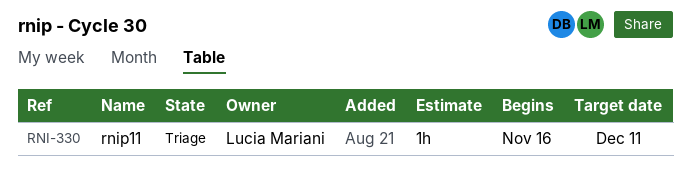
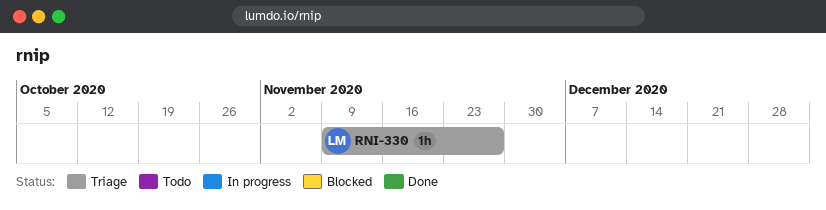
RNI-330, start: Nov 16 -> Nov 9
RNI-330, due: Dec 11 -> Nov 27

